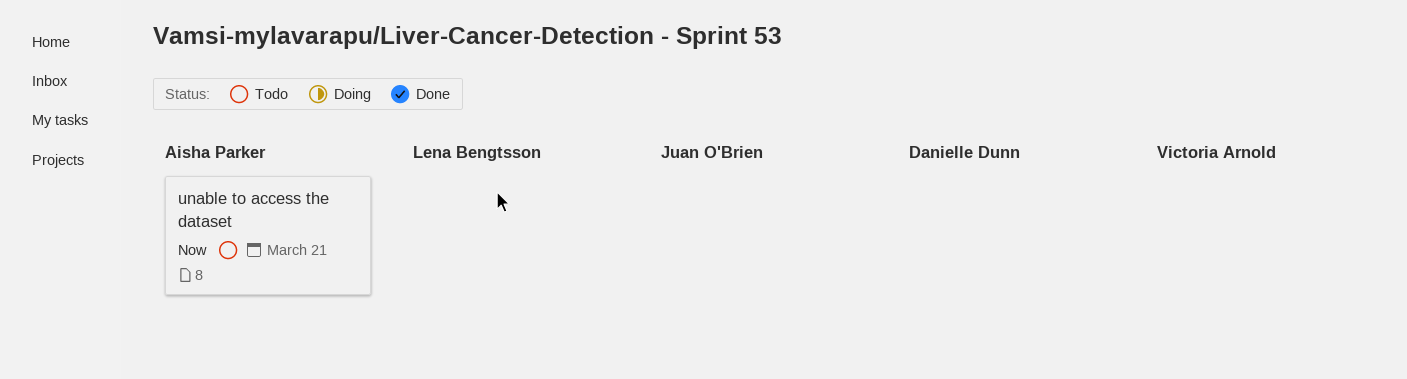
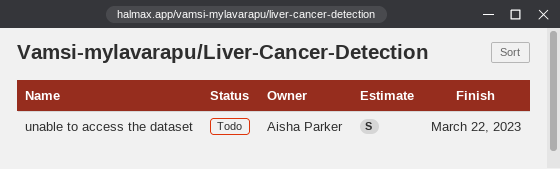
unable to access the dataset, due: Mar 21 -> Mar 22

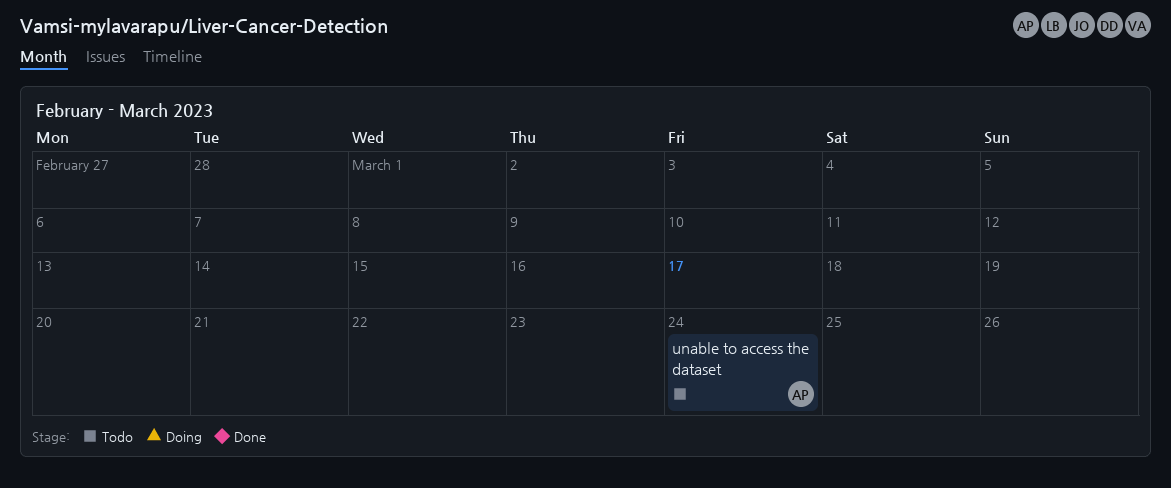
unable to access the dataset, due: Mar 22 -> Mar 24

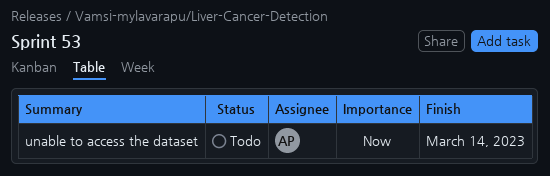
unable to access the dataset, due: Mar 24 -> Mar 14

